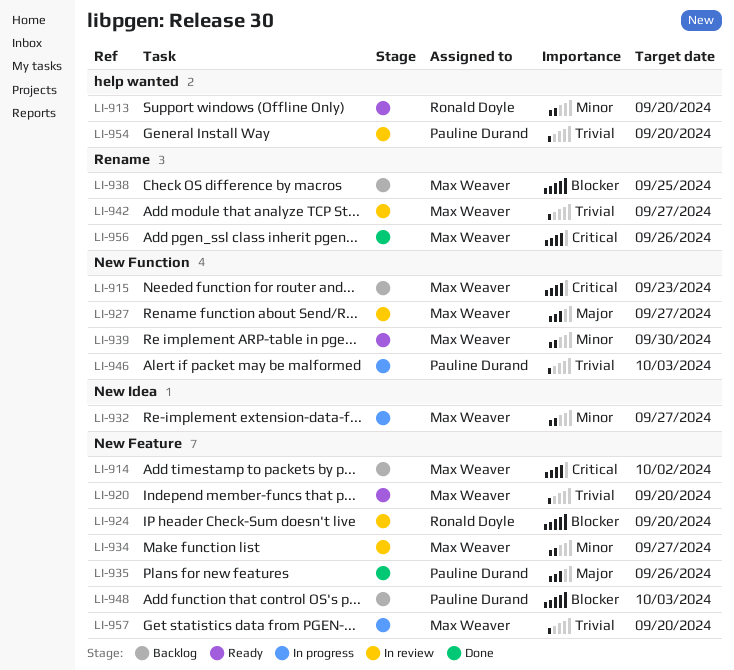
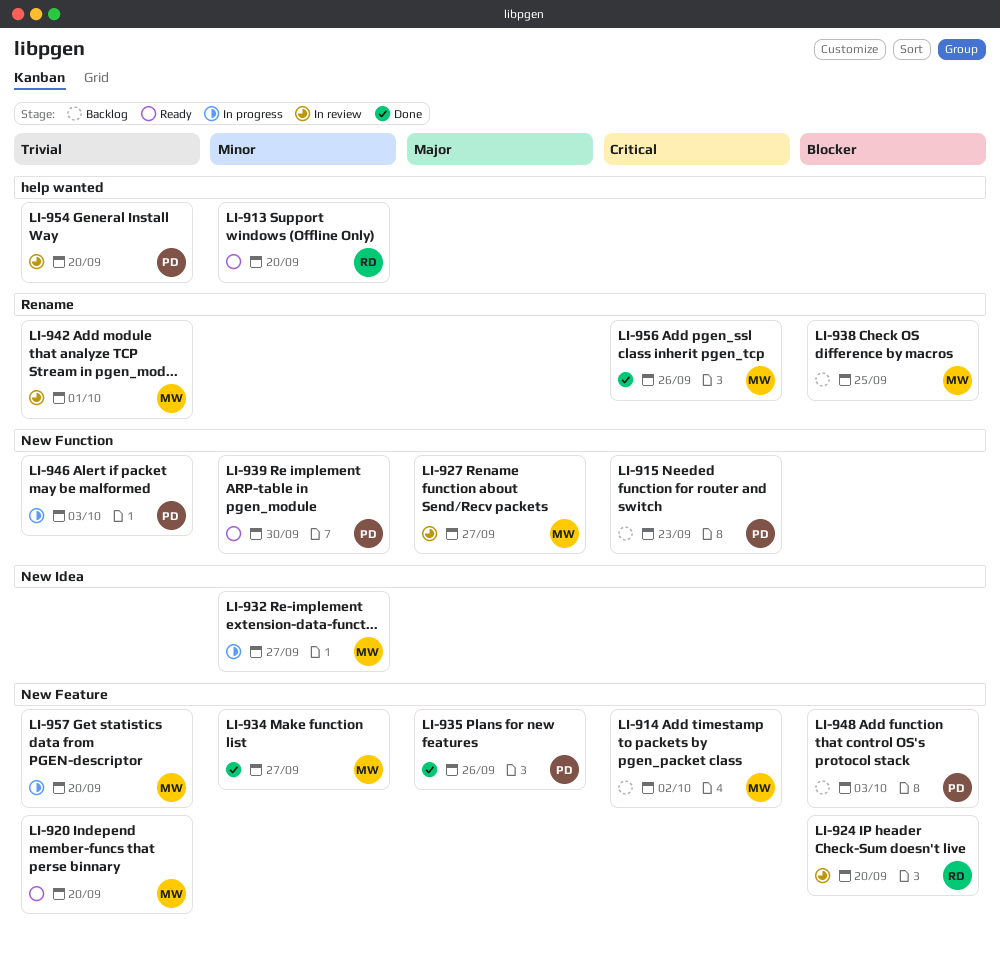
LI-915, owner: Max Weaver -> Pauline Durand
LI-934, status: In review -> Done
LI-939, owner: Max Weaver -> Pauline Durand
LI-942, due: Sep 27 -> Oct 1

